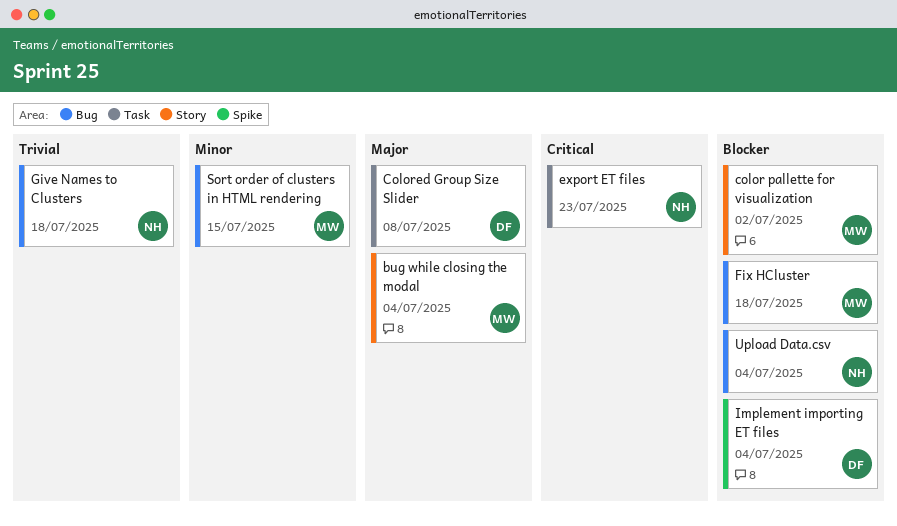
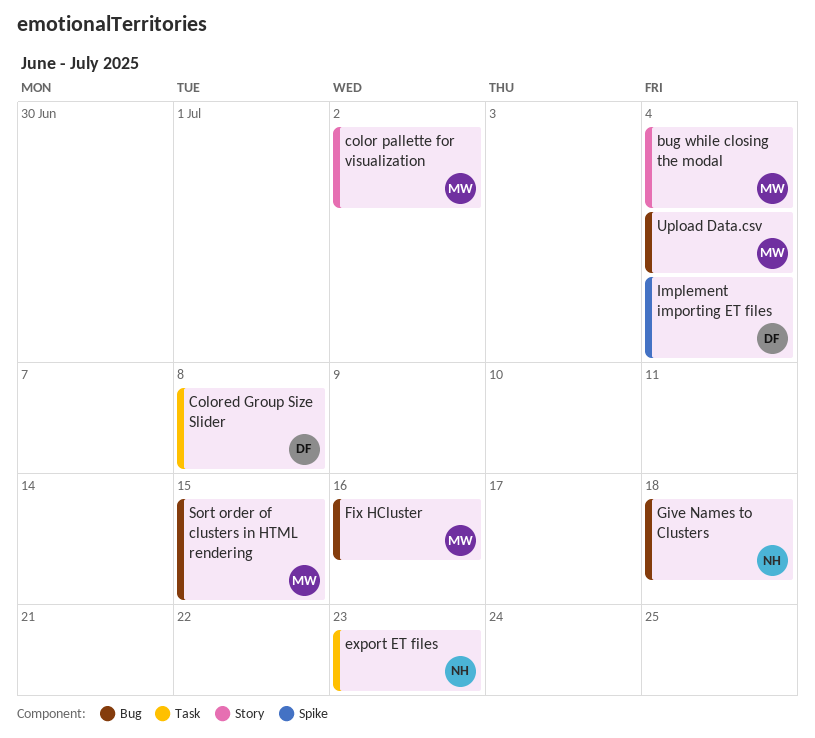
Fix HCluster, due: Jul 18 -> Jul 16
Upload Data.csv, owner: NH -> MW

